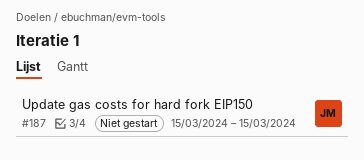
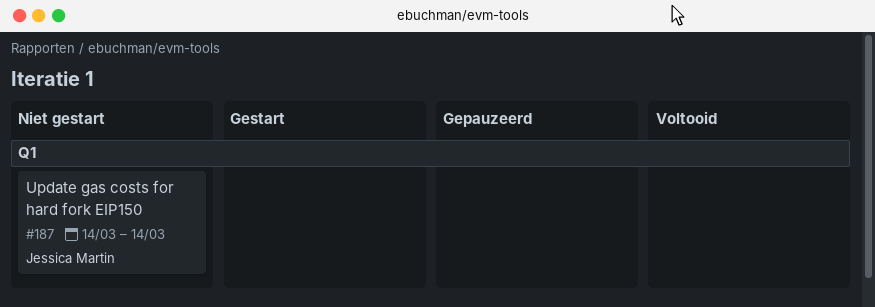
#187, start: Mar 15 -> Mar 14
#187, due: Mar 15 -> Mar 14

